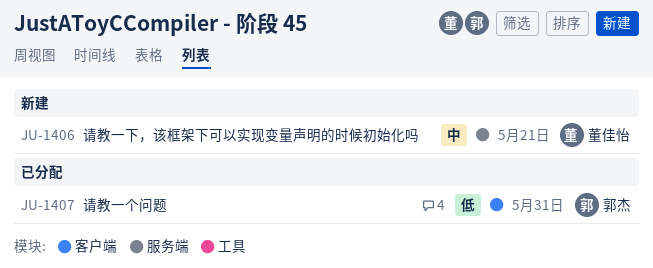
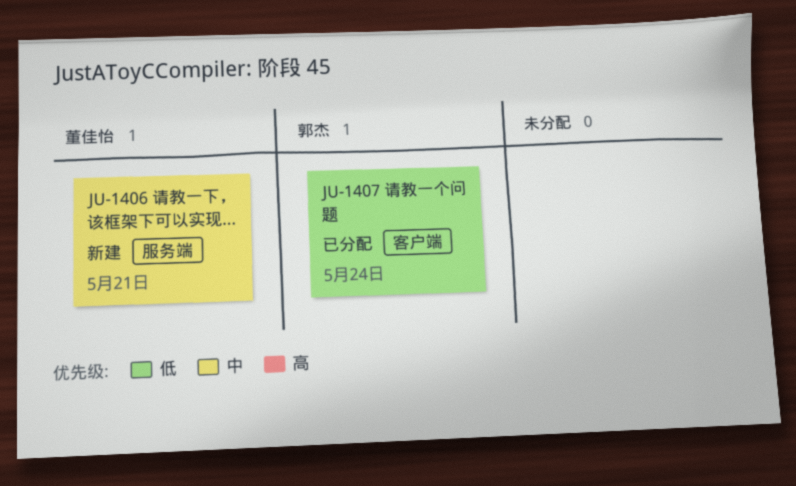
JU-1407, due: May 31 -> May 24

